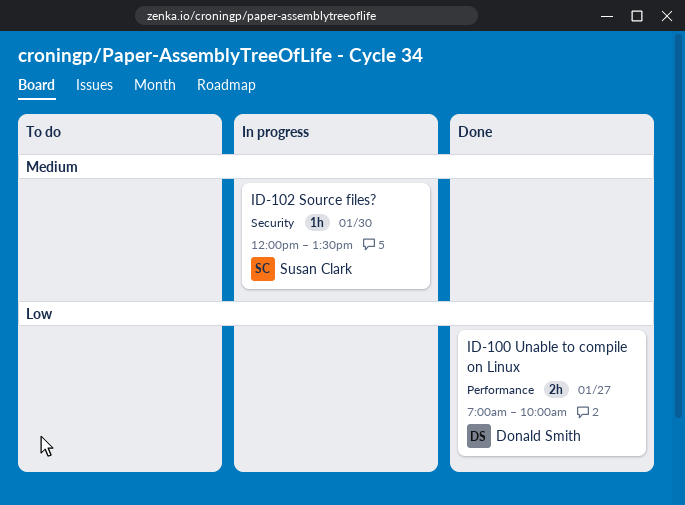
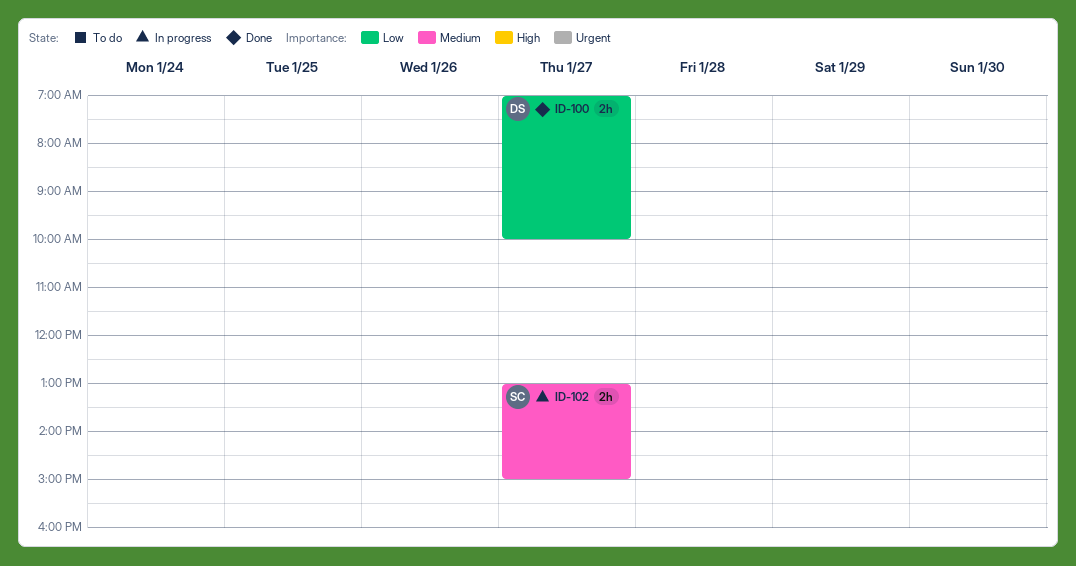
ID-102, estimate: 1h -> 2h
ID-102, day: Jan 30 -> Jan 27
ID-102, begins: 12:00 -> 13:00
ID-102, ends: 13:30 -> 15:00

